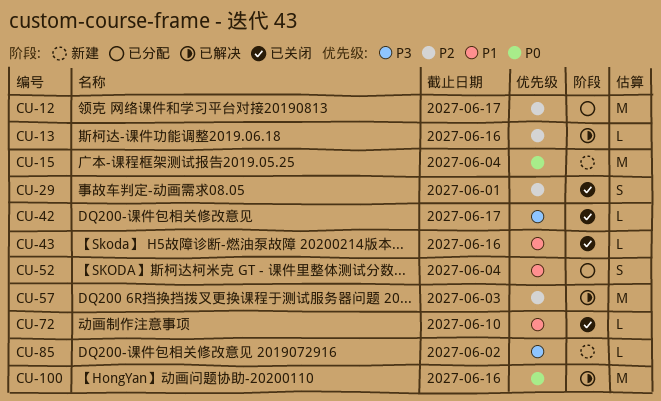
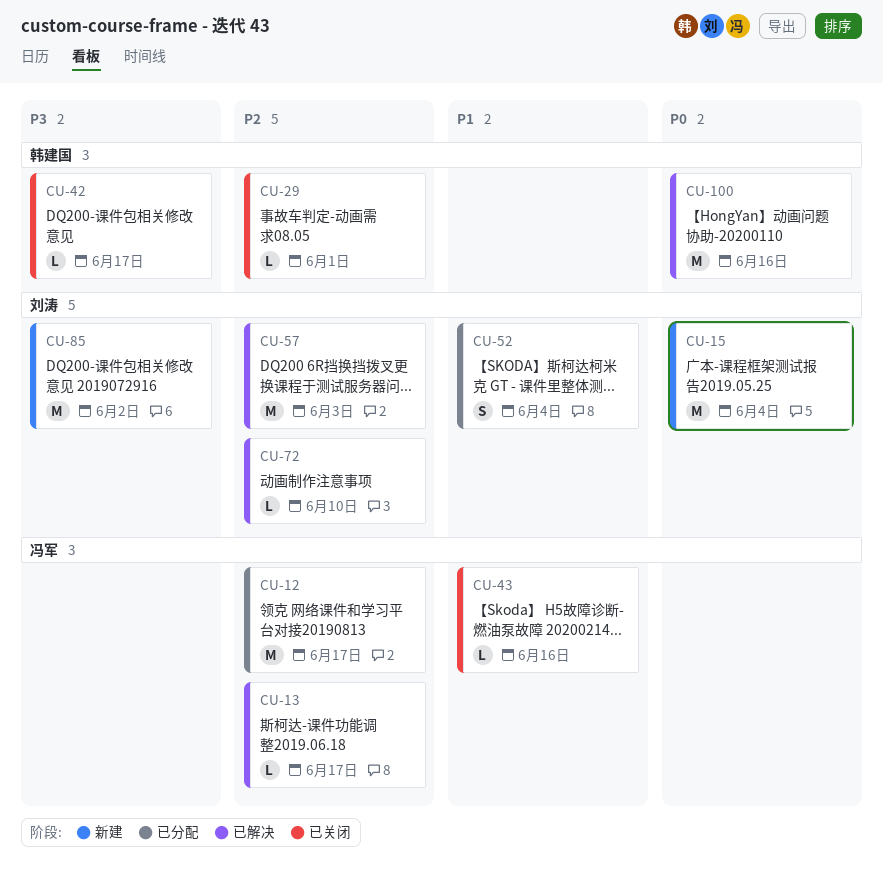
CU-13, due: Jun 16 -> Jun 17
CU-29, estimate: S -> L
CU-72, status: 已关闭 -> 已解决
CU-72, priority: P1 -> P2
CU-85, estimate: L -> M

